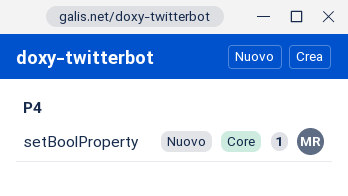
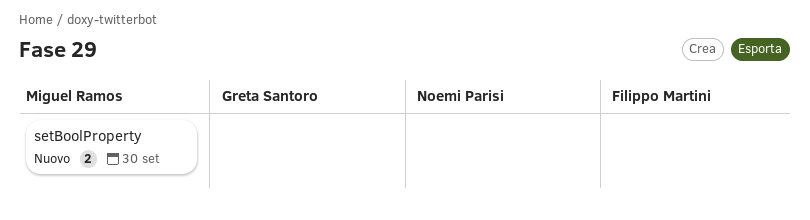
setBoolProperty, estimate: 1 -> 2

